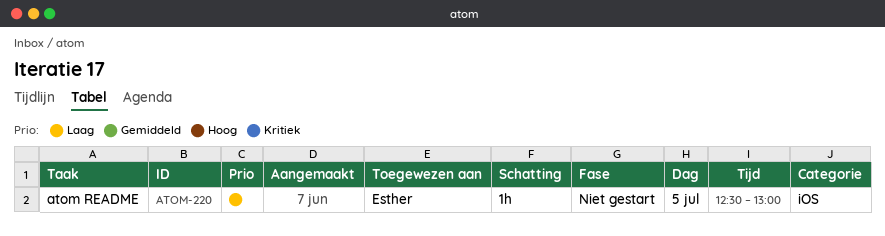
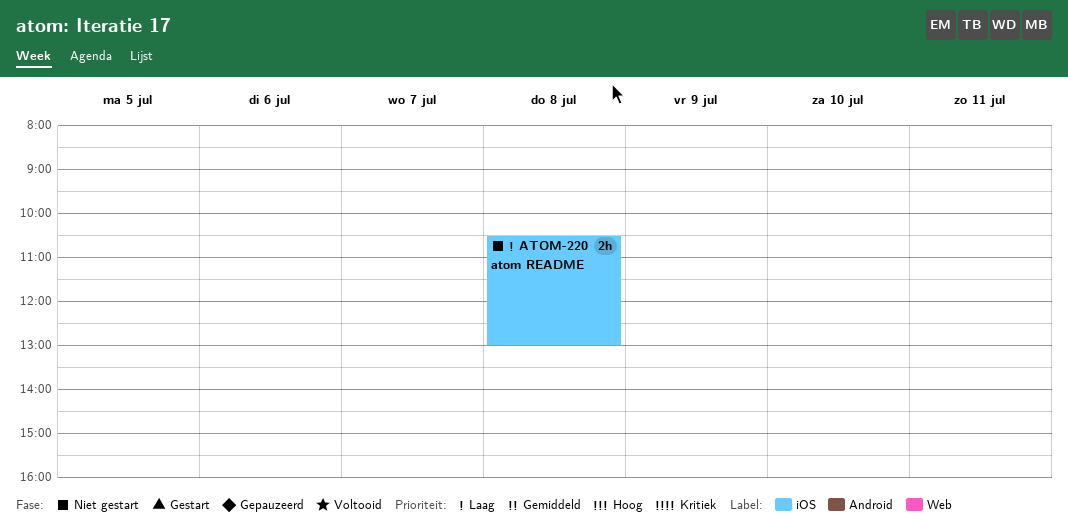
ATOM-220, estimate: 1h -> 2h
ATOM-220, day: Jul 5 -> Jul 8
ATOM-220, begins: 12:30 -> 10:30

